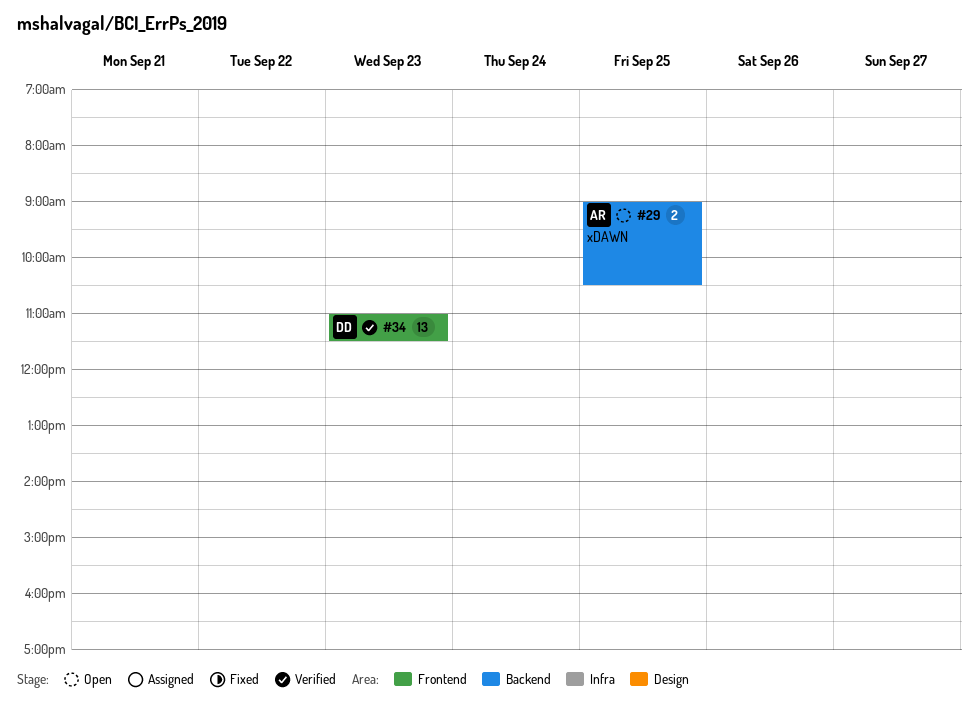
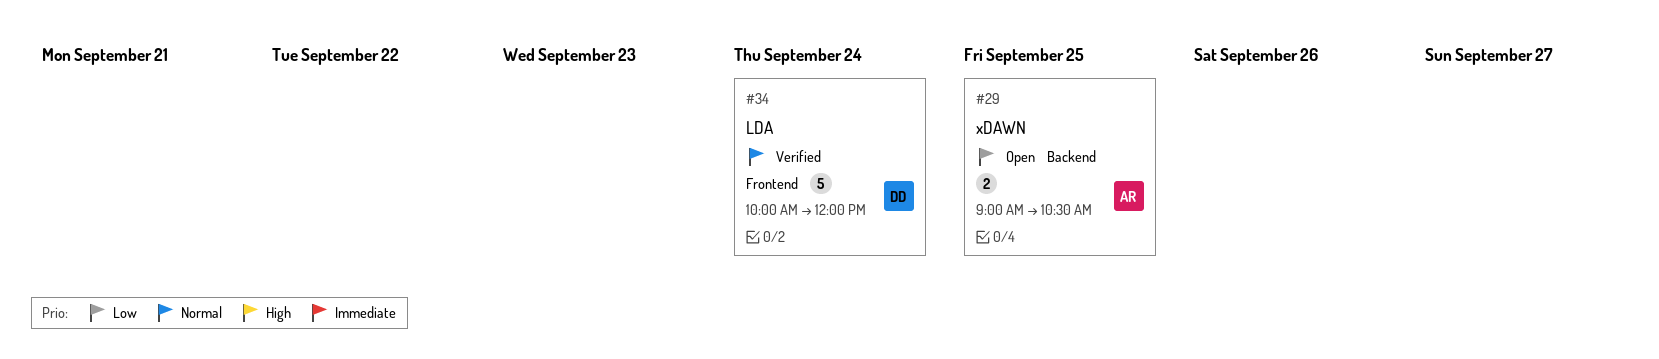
#34, estimate: 13 -> 5
#34, day: Sep 23 -> Sep 24
#34, begins: 11:00 -> 10:00
#34, ends: 11:30 -> 12:00

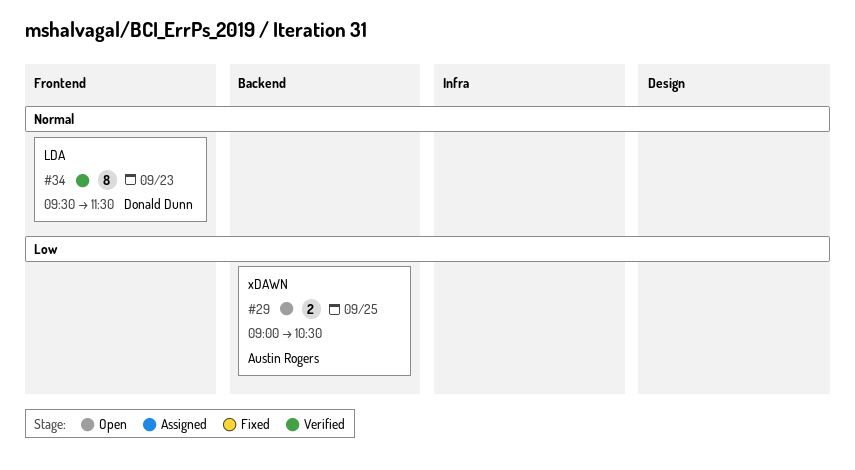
#34, estimate: 5 -> 8
#34, day: Sep 24 -> Sep 23
#34, begins: 10:00 -> 09:30
#34, ends: 12:00 -> 11:30

